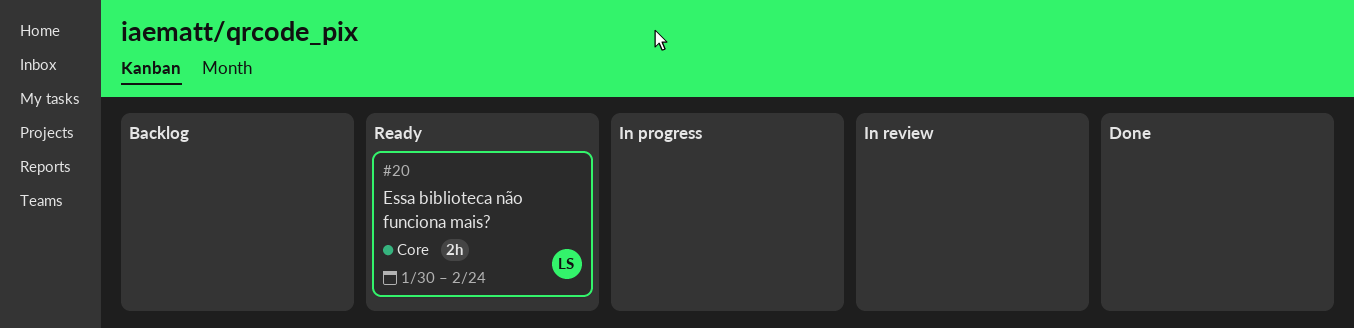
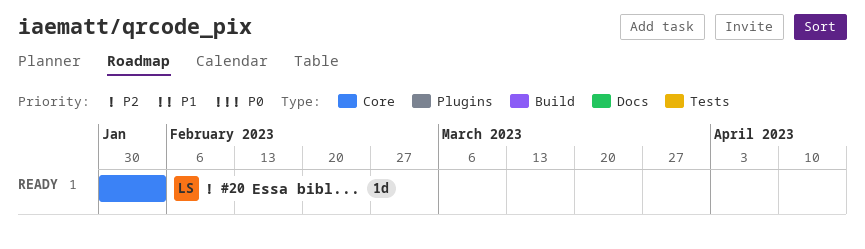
#20, estimate: 2h -> 1d
#20, due: Feb 24 -> Feb 3

